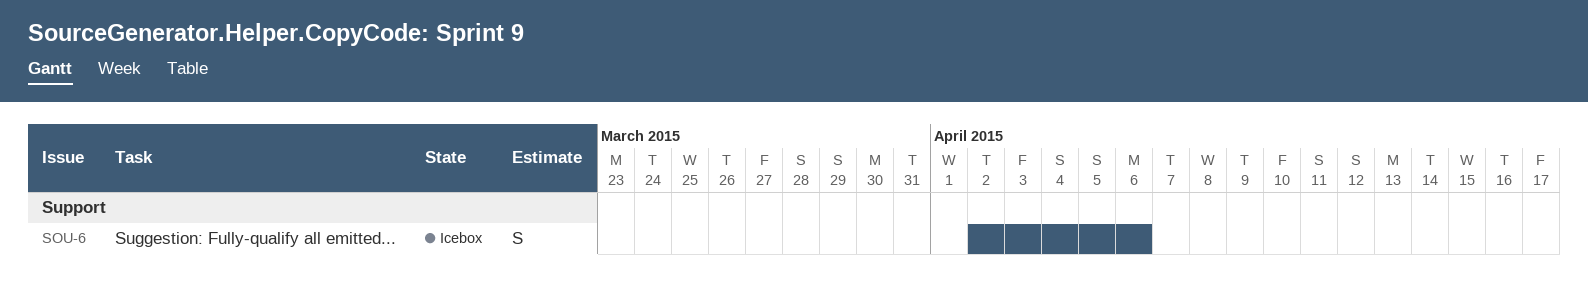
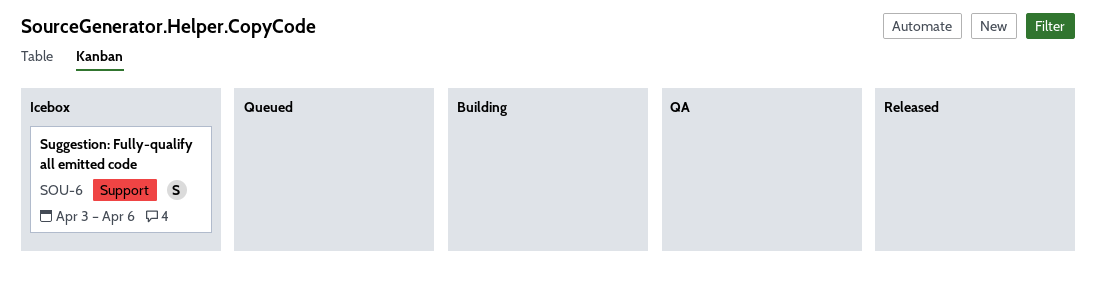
SOU-6, start: Apr 2 -> Apr 3

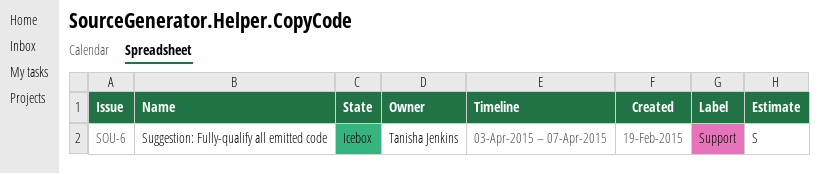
SOU-6, due: Apr 6 -> Apr 7

